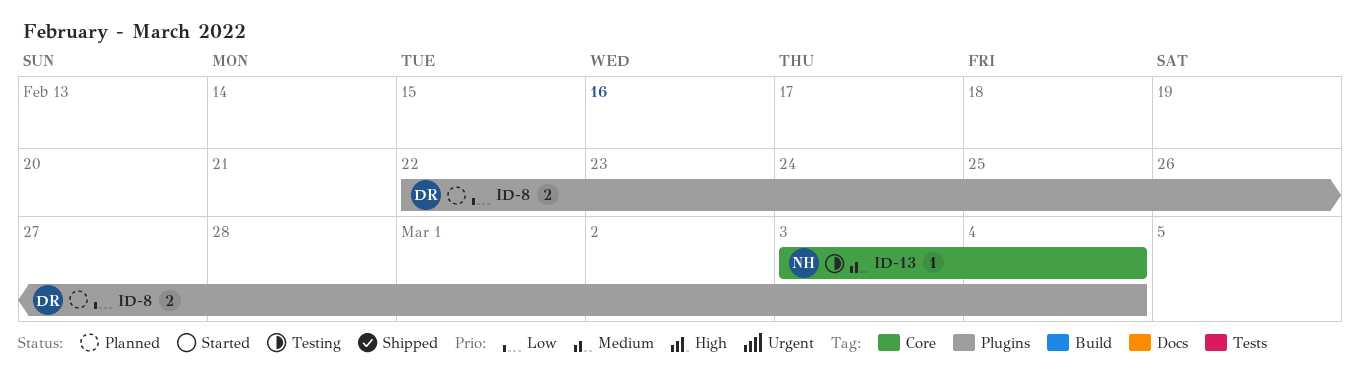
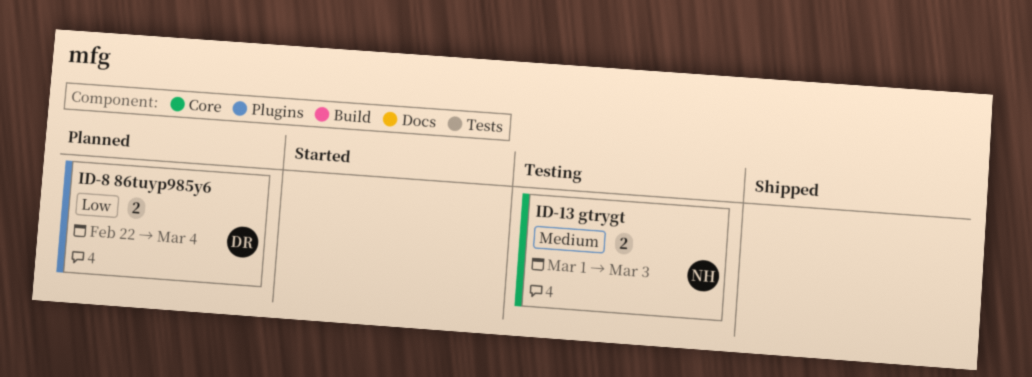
ID-13, estimate: 1 -> 2
ID-13, start: Mar 3 -> Mar 1
ID-13, due: Mar 4 -> Mar 3

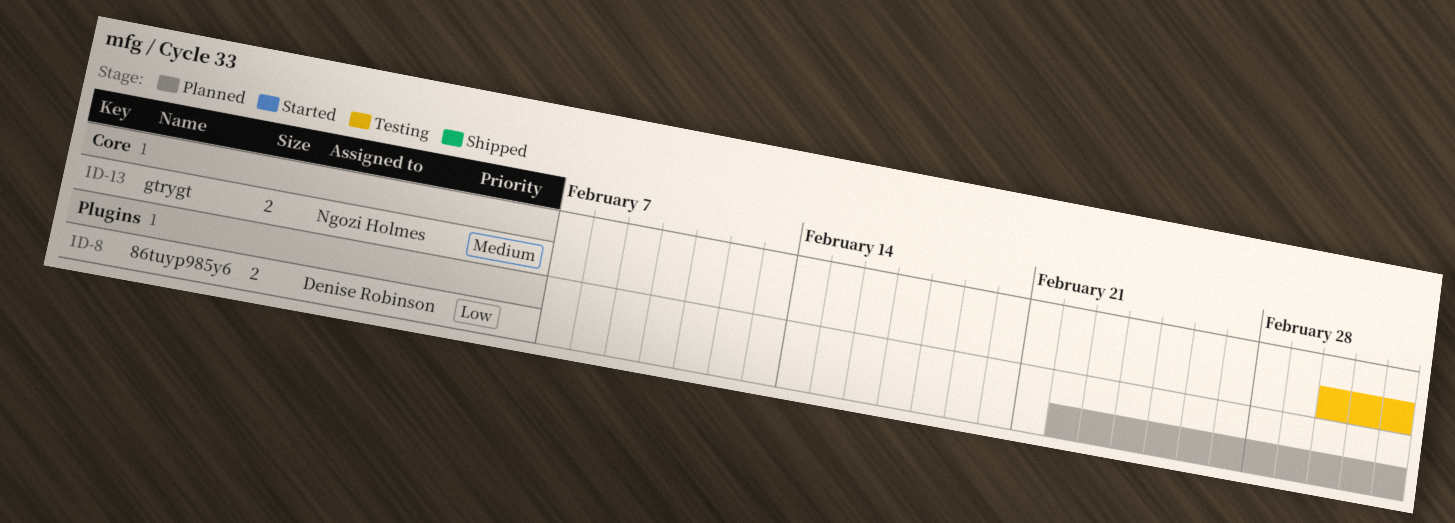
ID-13, start: Mar 1 -> Mar 2
ID-13, due: Mar 3 -> Mar 4

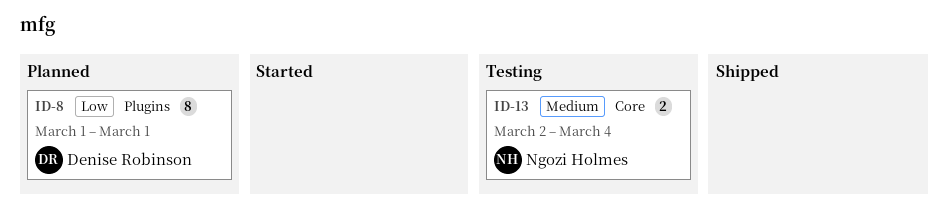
ID-8, estimate: 2 -> 8
ID-8, start: Feb 22 -> Mar 1
ID-8, due: Mar 4 -> Mar 1

